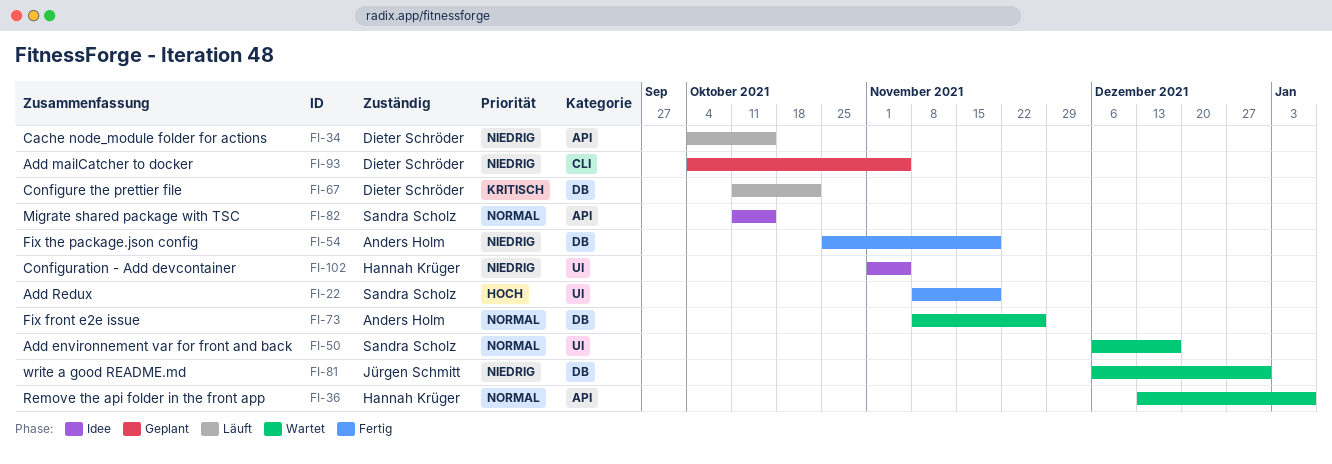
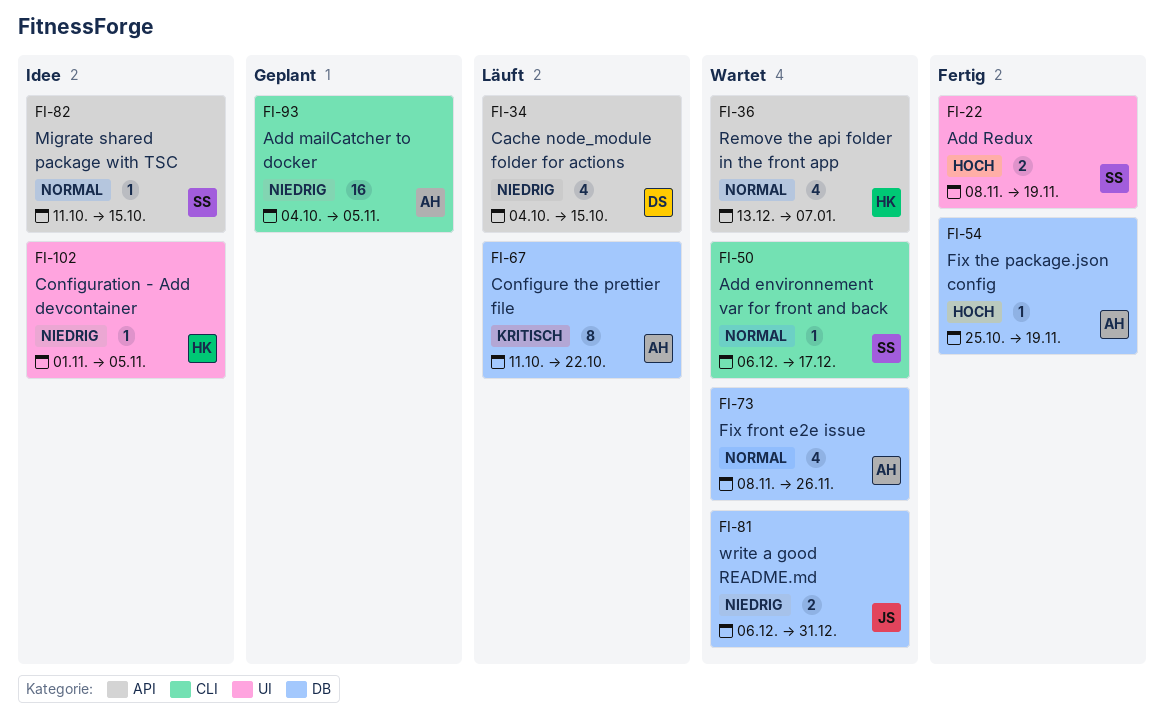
FI-50, label: UI -> CLI
FI-54, priority: Niedrig -> Hoch
FI-67, owner: Dieter Schröder -> Anders Holm
FI-93, owner: Dieter Schröder -> Anders Holm

